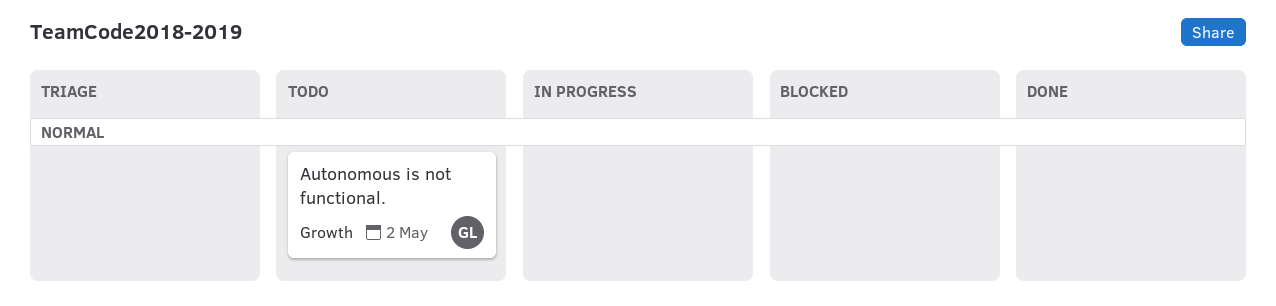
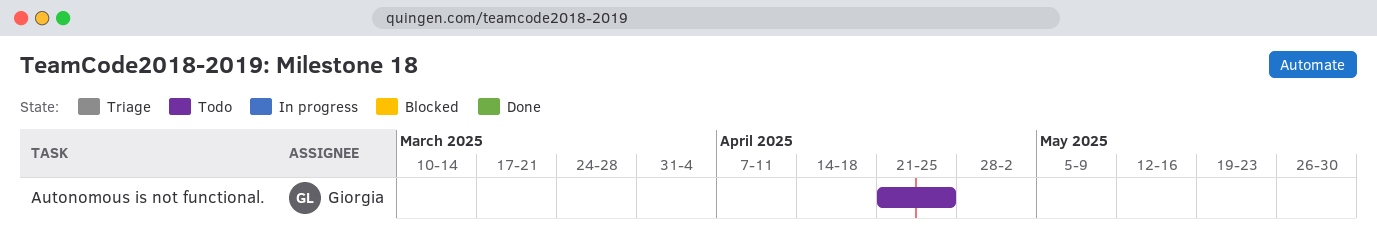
Autonomous is not functional., due: May 2 -> Apr 25

